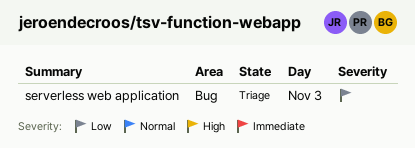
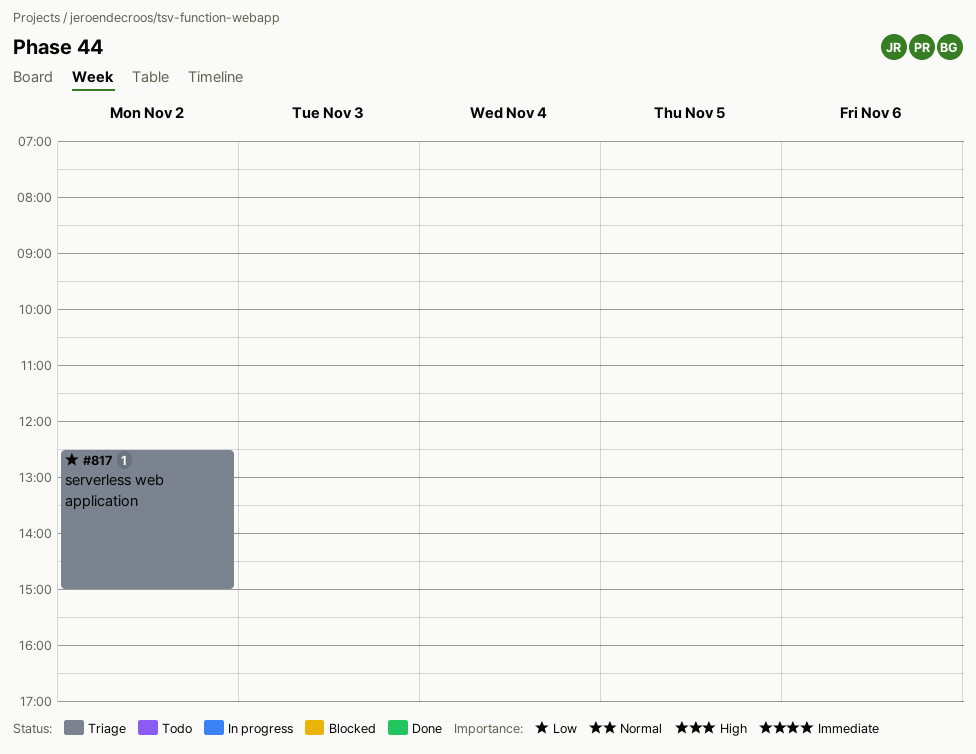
serverless web application, day: Nov 3 -> Nov 2

